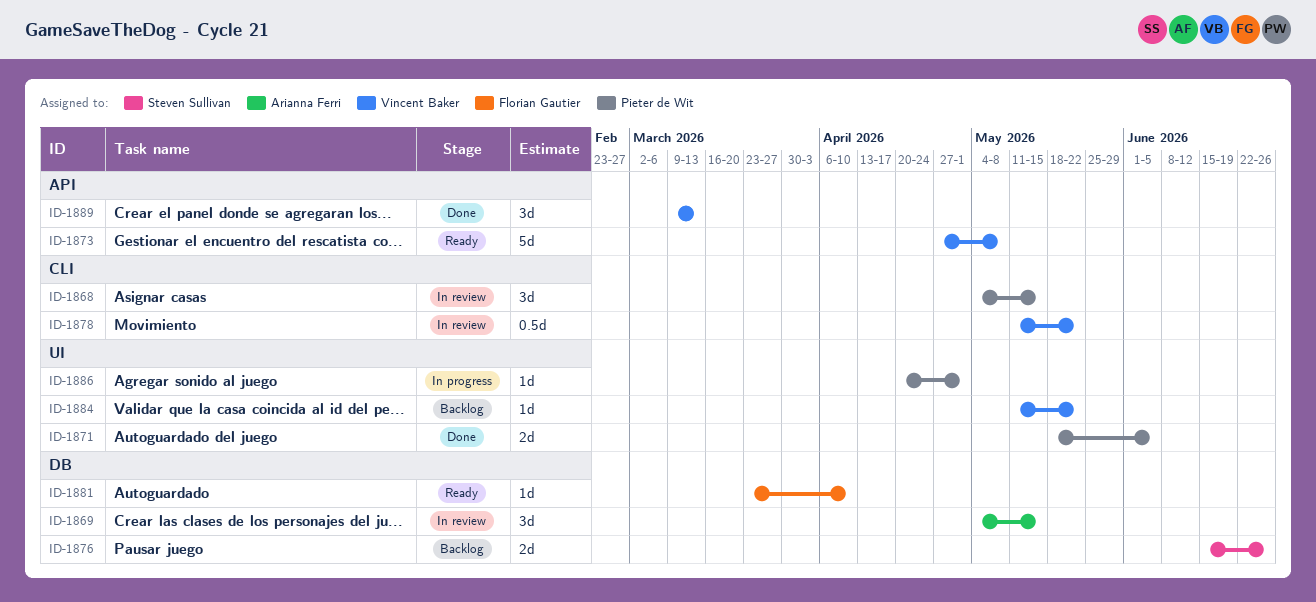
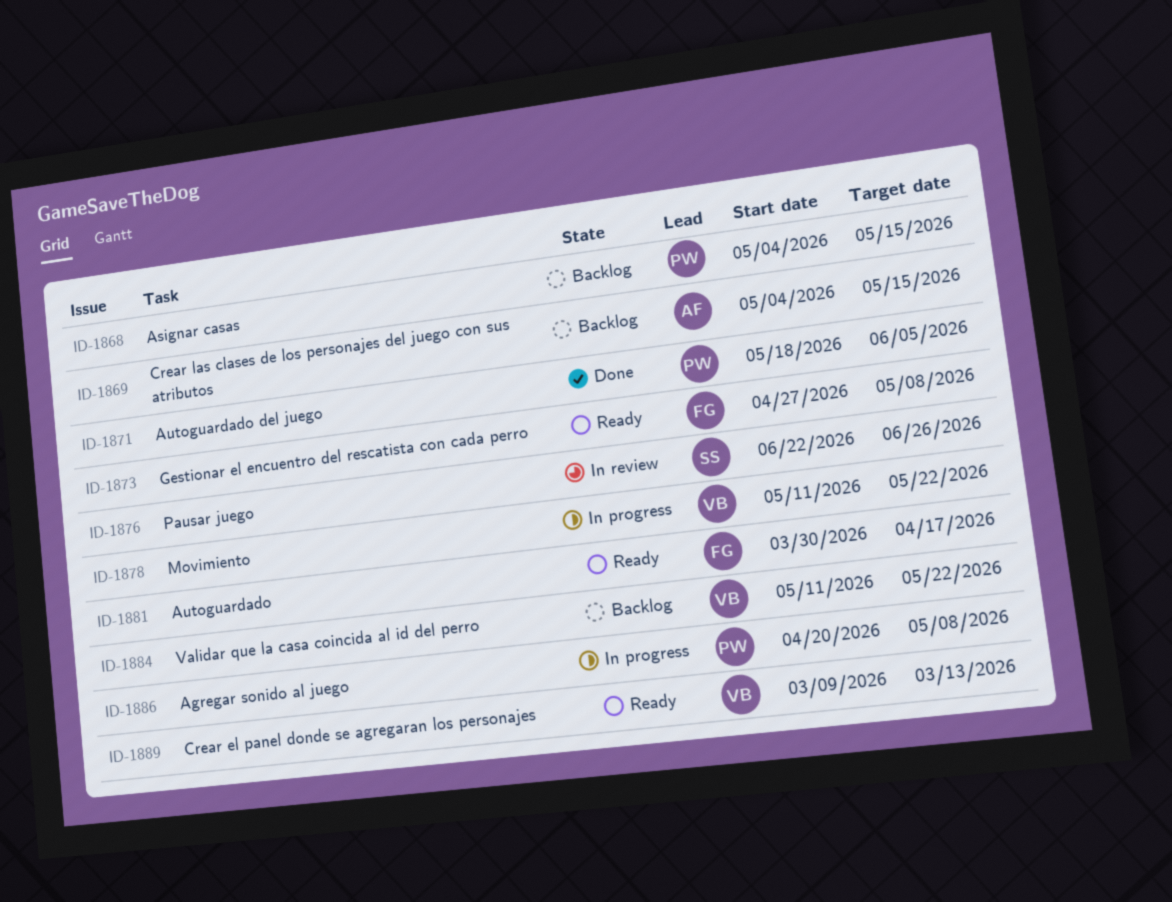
ID-1868, status: In review -> Backlog
ID-1869, status: In review -> Backlog
ID-1873, owner: Vincent Baker -> Florian Gautier
ID-1876, status: Backlog -> In review
ID-1876, start: Jun 15 -> Jun 22
ID-1878, status: In review -> In progress
ID-1881, start: Mar 23 -> Mar 30
ID-1881, due: Apr 10 -> Apr 17
ID-1886, due: May 1 -> May 8
ID-1889, status: Done -> Ready

